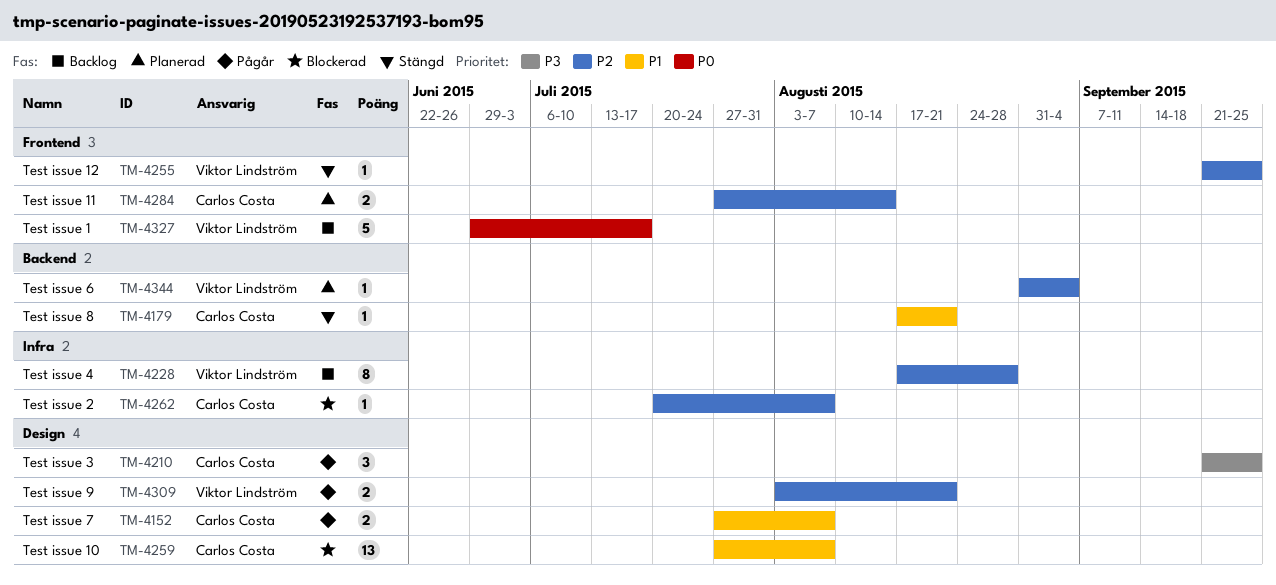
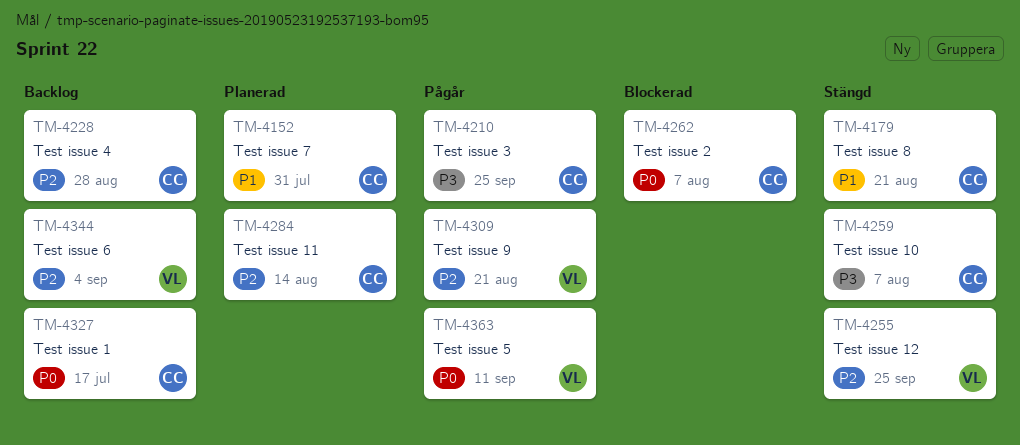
TM-4152, status: Pågår -> Planerad
TM-4152, due: Aug 7 -> Jul 31
TM-4228, owner: Viktor Lindström -> Carlos Costa
TM-4259, status: Blockerad -> Stängd
TM-4259, priority: P1 -> P3
TM-4262, priority: P2 -> P0
TM-4327, owner: Viktor Lindström -> Carlos Costa
TM-4344, status: Planerad -> Backlog
TM-4363: none -> present

